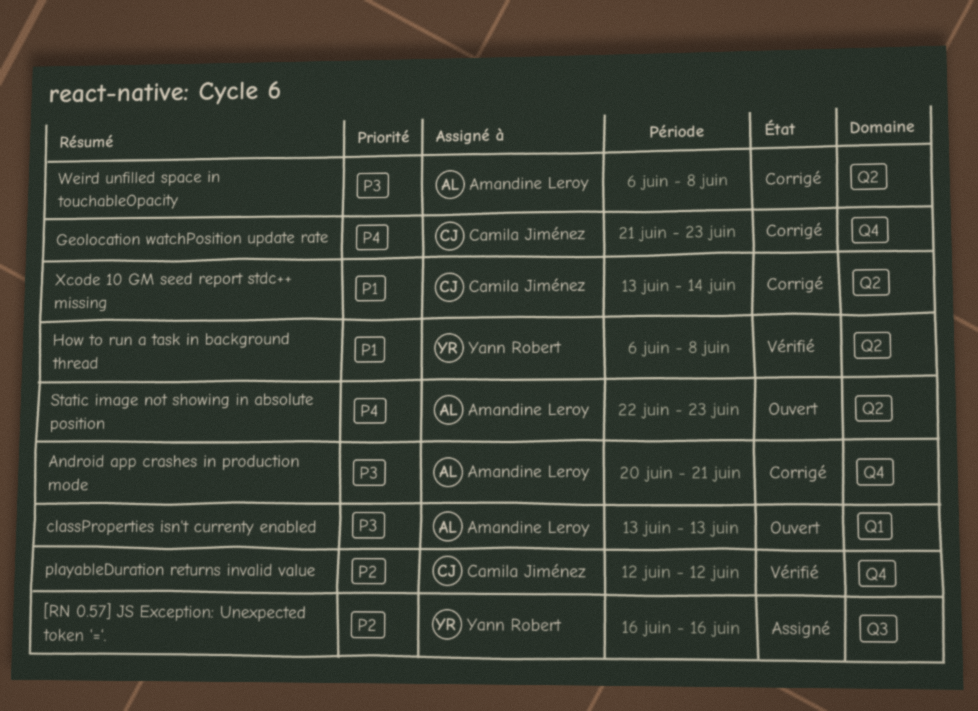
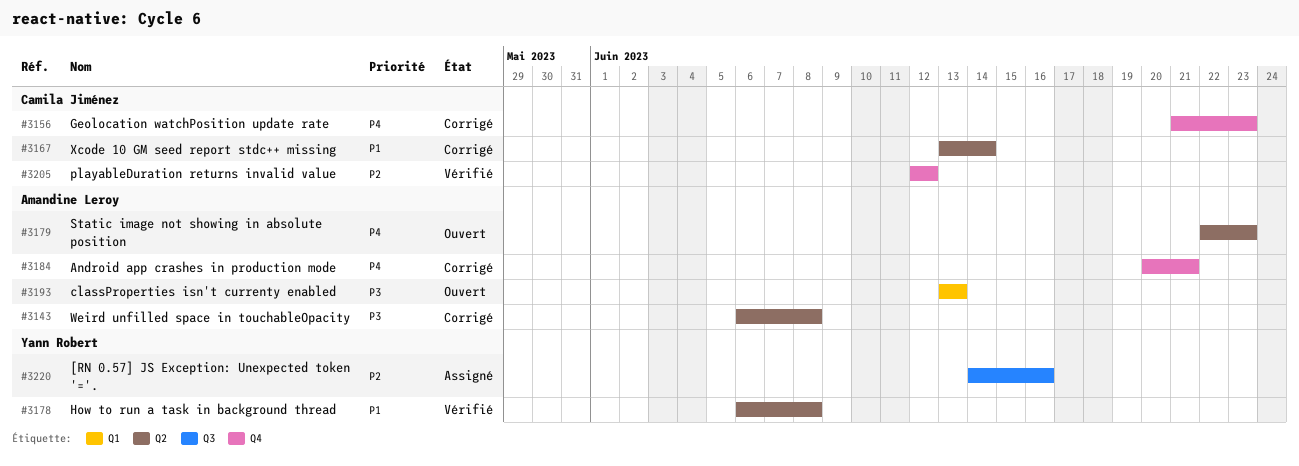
[RN 0.57] JS Exception: Unexpected token '='., start: Jun 16 -> Jun 14
Android app crashes in production mode, priority: P3 -> P4

